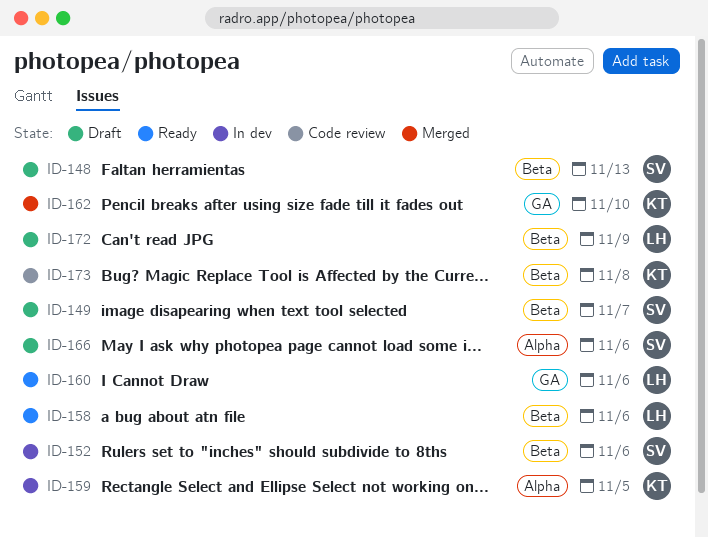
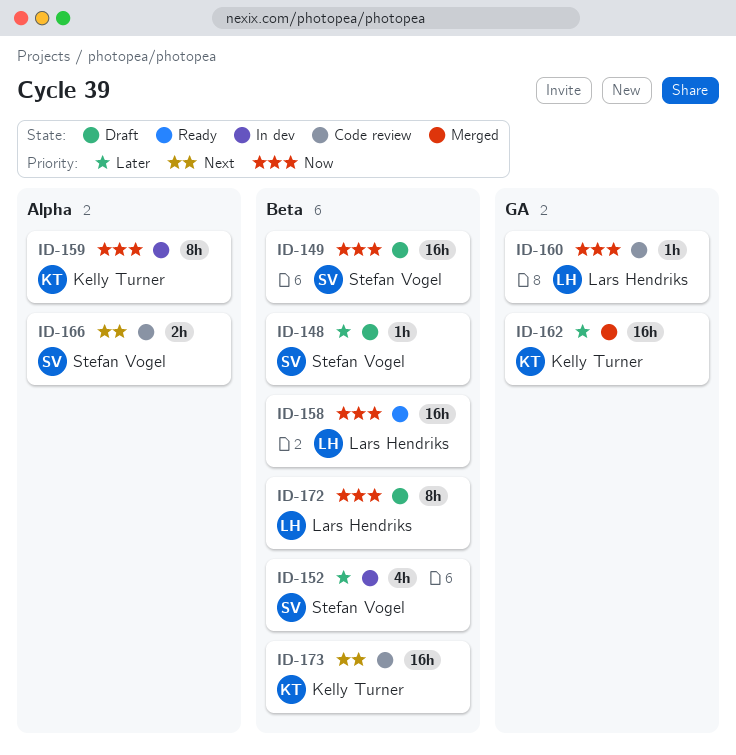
ID-160, status: Ready -> Code review
ID-166, status: Draft -> Code review

